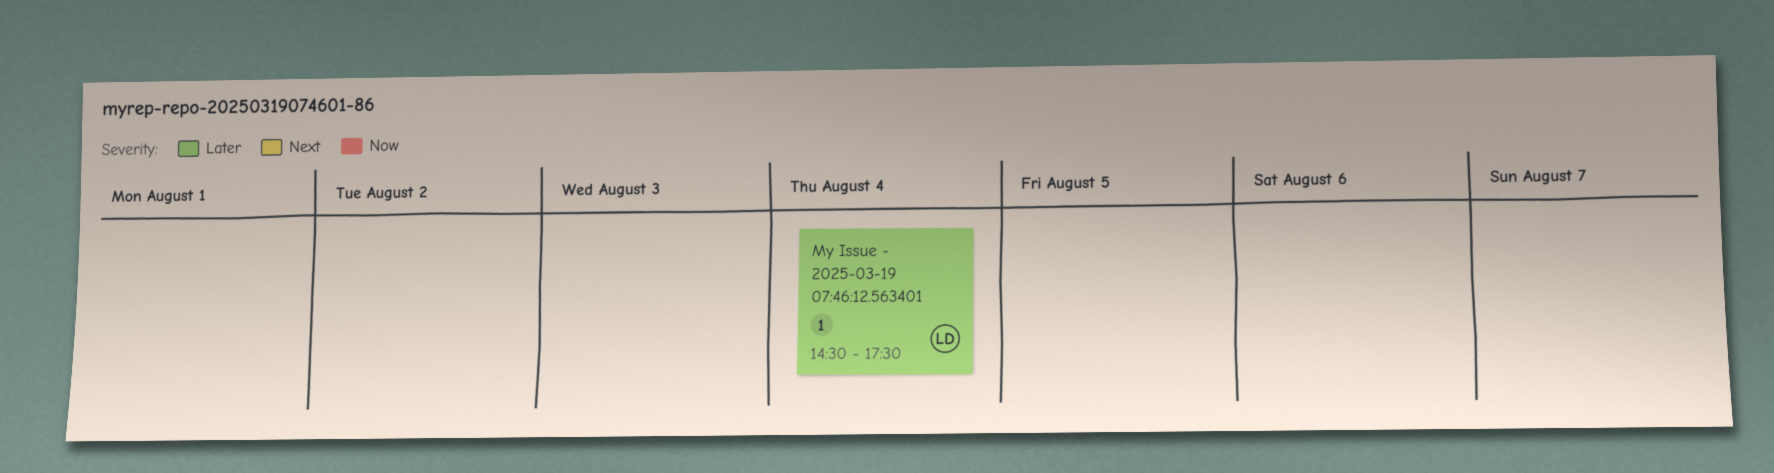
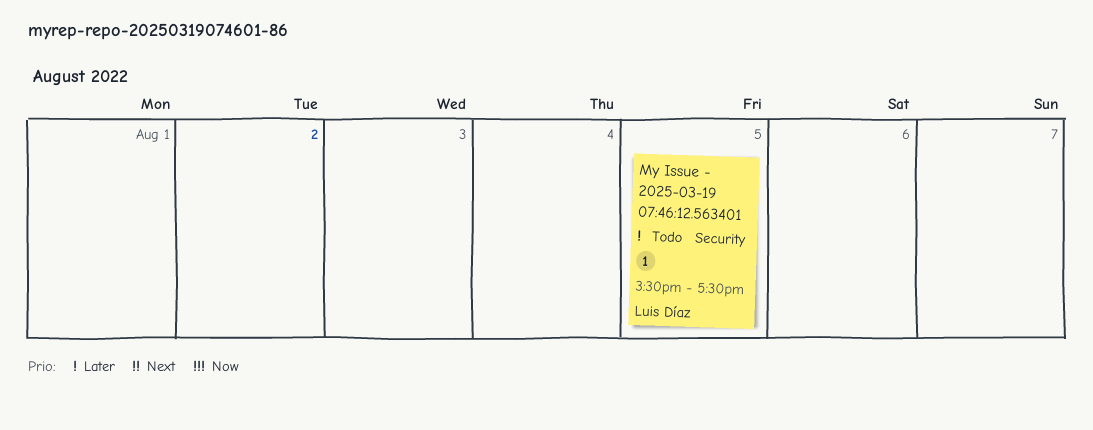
My Issue - 2025-03-19 07:46:12.563401, day: Aug 4 -> Aug 5
My Issue - 2025-03-19 07:46:12.563401, begins: 14:30 -> 15:30

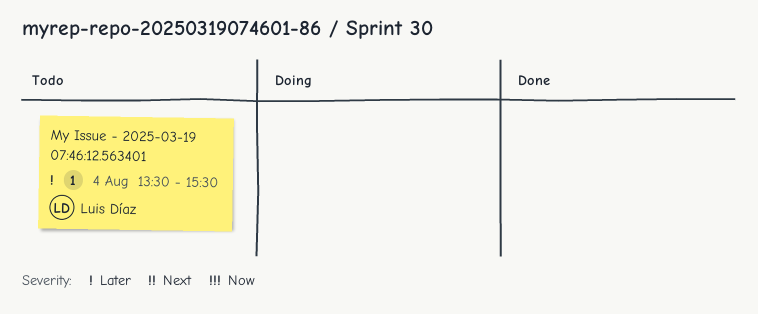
My Issue - 2025-03-19 07:46:12.563401, day: Aug 5 -> Aug 4
My Issue - 2025-03-19 07:46:12.563401, begins: 15:30 -> 13:30
My Issue - 2025-03-19 07:46:12.563401, ends: 17:30 -> 15:30

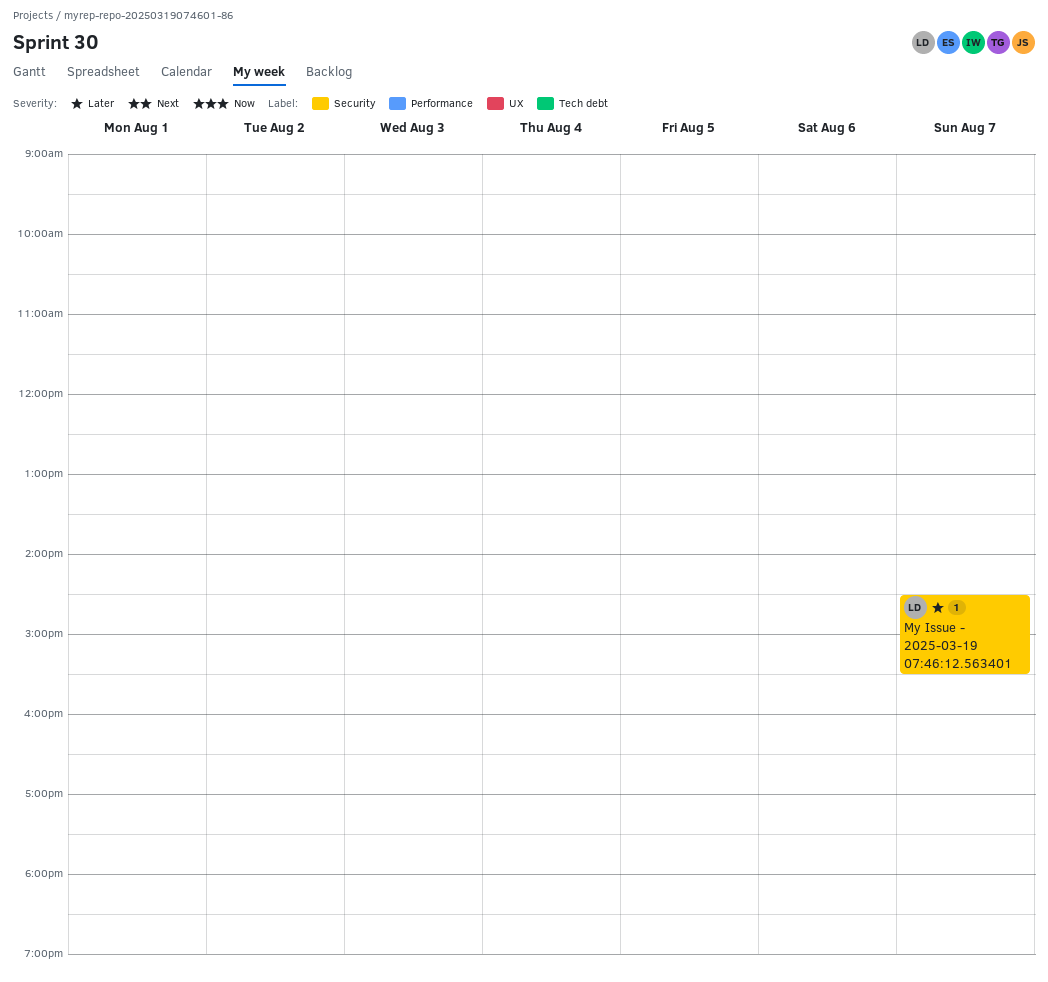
My Issue - 2025-03-19 07:46:12.563401, day: Aug 4 -> Aug 7
My Issue - 2025-03-19 07:46:12.563401, begins: 13:30 -> 14:30

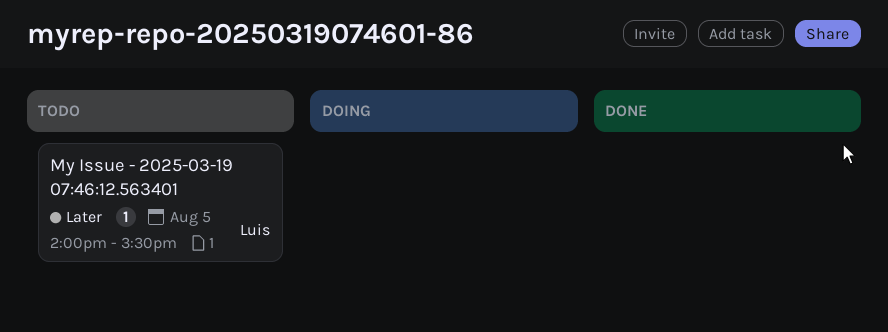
My Issue - 2025-03-19 07:46:12.563401, day: Aug 7 -> Aug 5
My Issue - 2025-03-19 07:46:12.563401, begins: 14:30 -> 14:00

